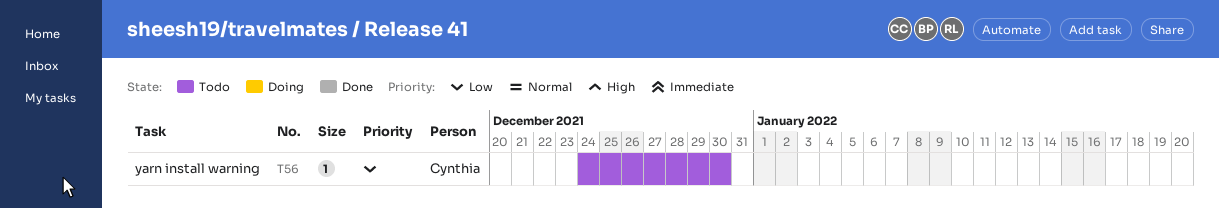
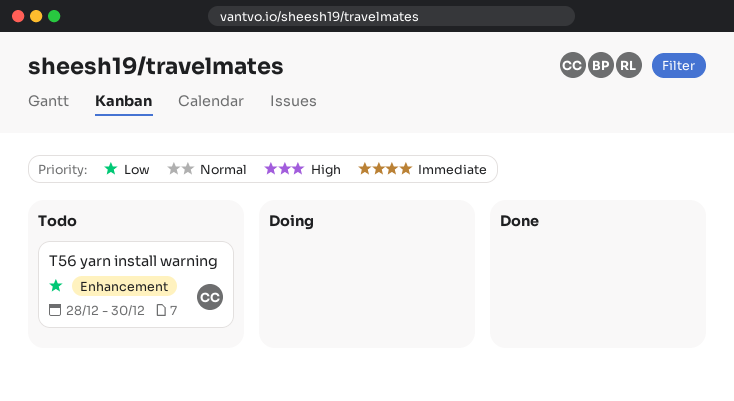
T56, start: Dec 24 -> Dec 28

